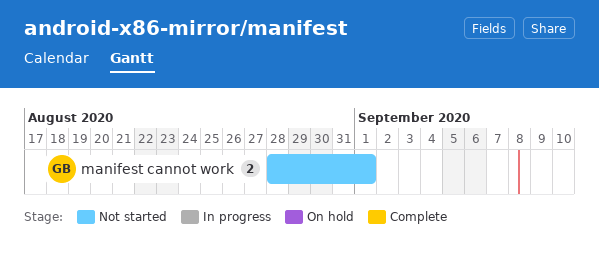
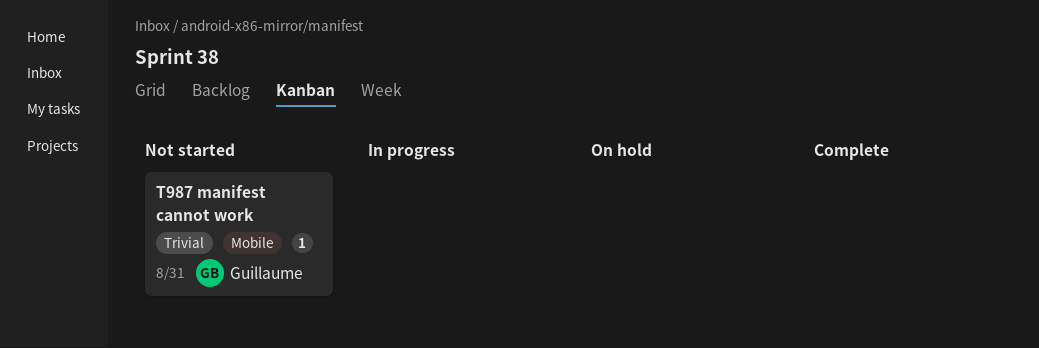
manifest cannot work, estimate: 2 -> 1
manifest cannot work, due: Sep 1 -> Aug 31

